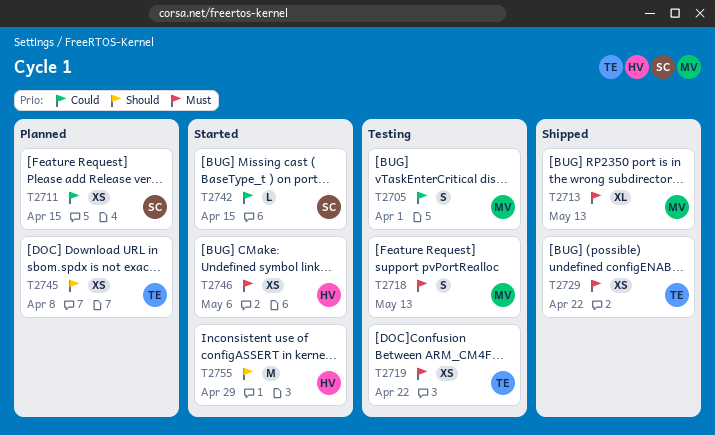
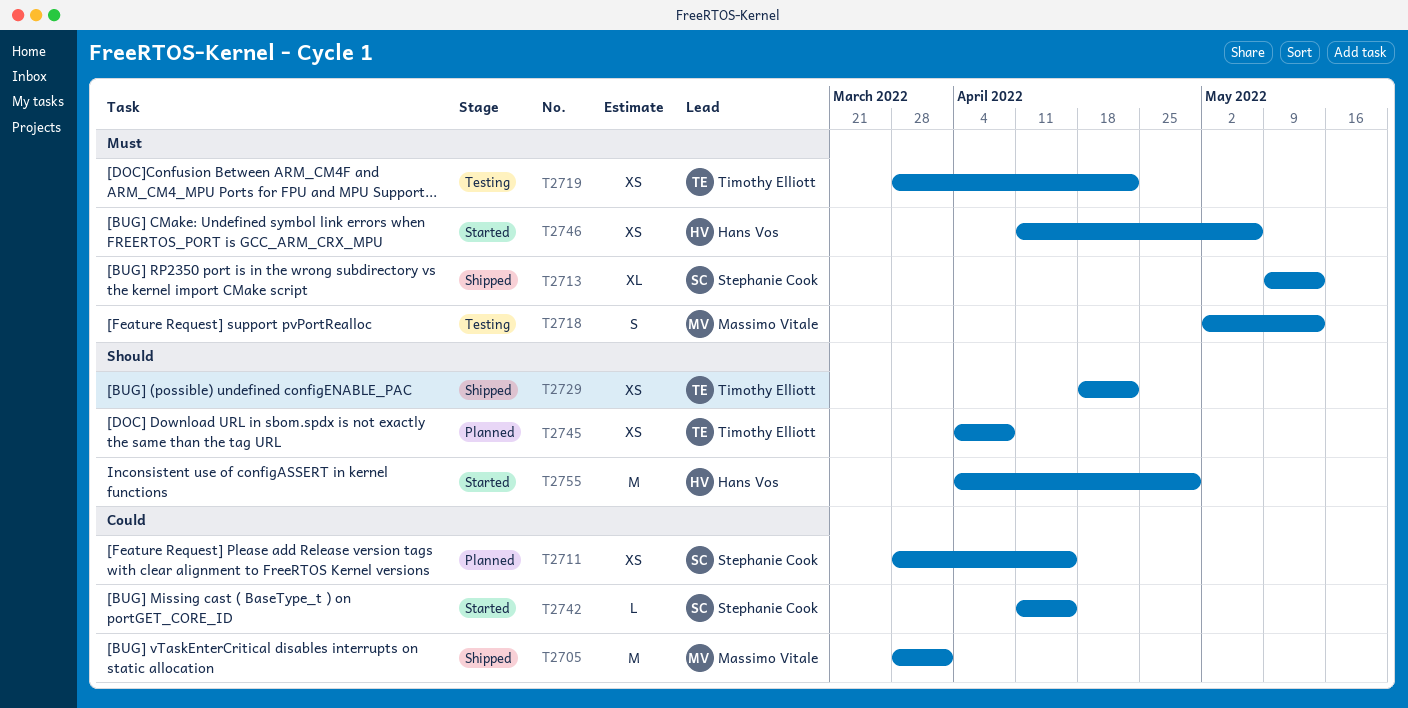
T2705, status: Testing -> Shipped
T2705, estimate: S -> M
T2713, owner: Massimo Vitale -> Stephanie Cook
T2729, priority: Must -> Should

